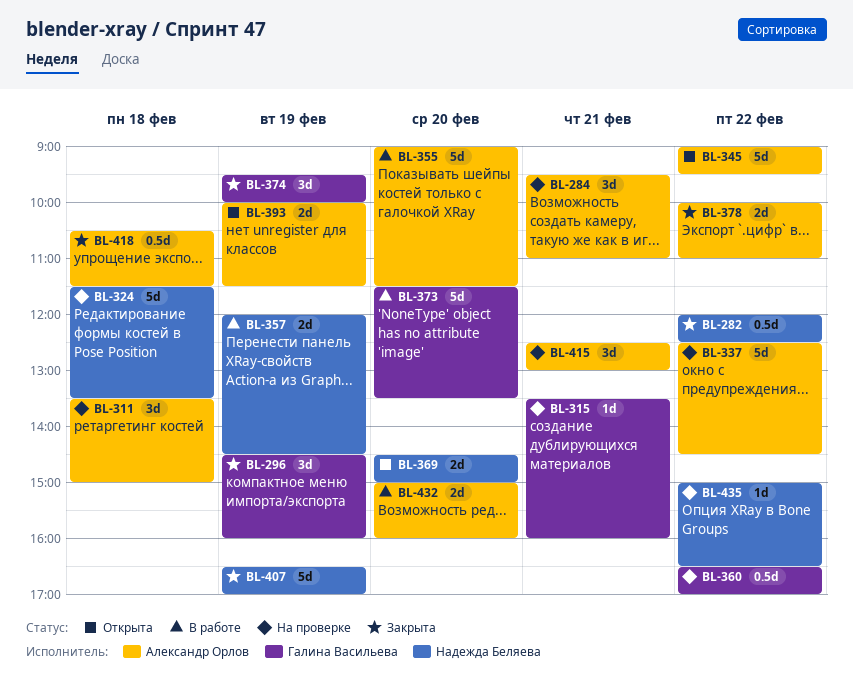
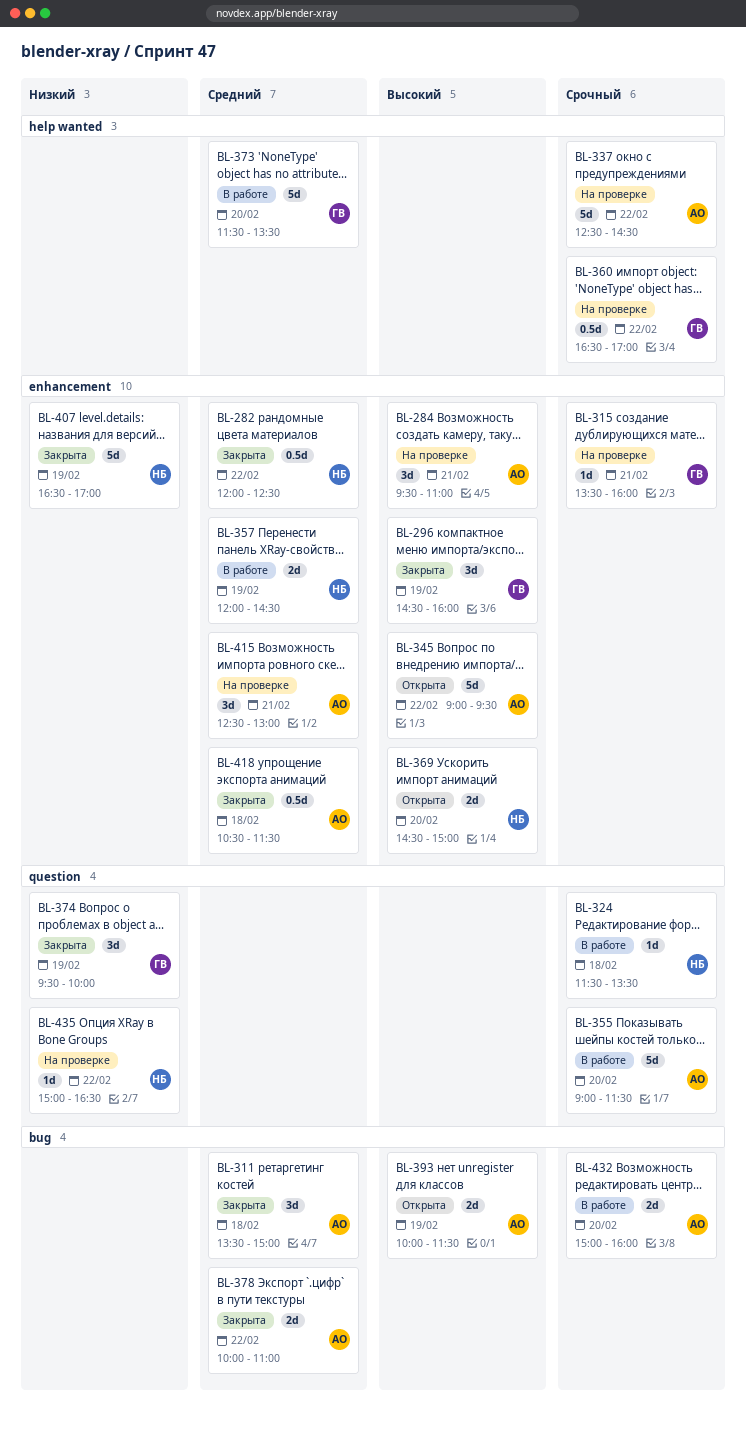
BL-311, status: На проверке -> Закрыта
BL-324, status: На проверке -> В работе
BL-324, estimate: 5d -> 1d

